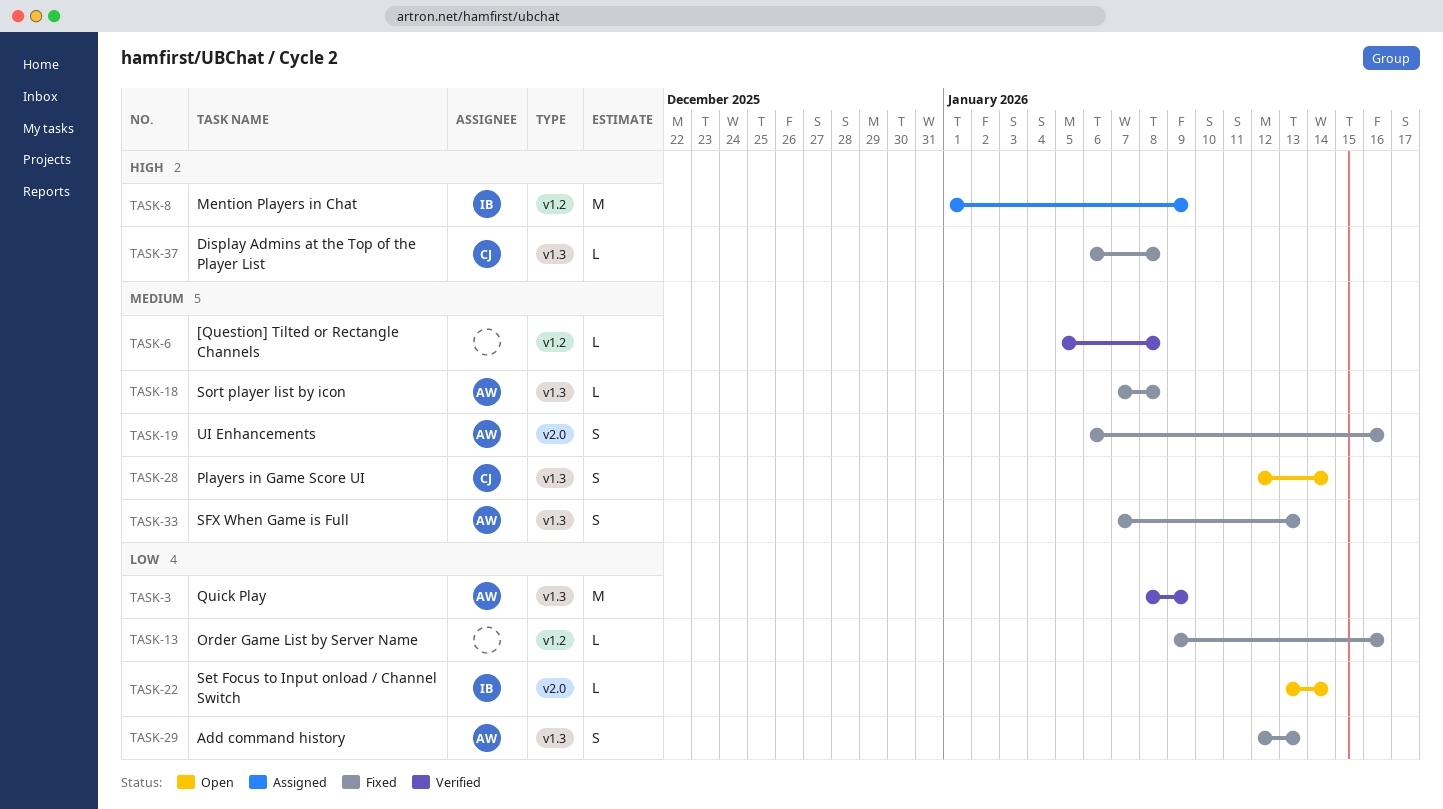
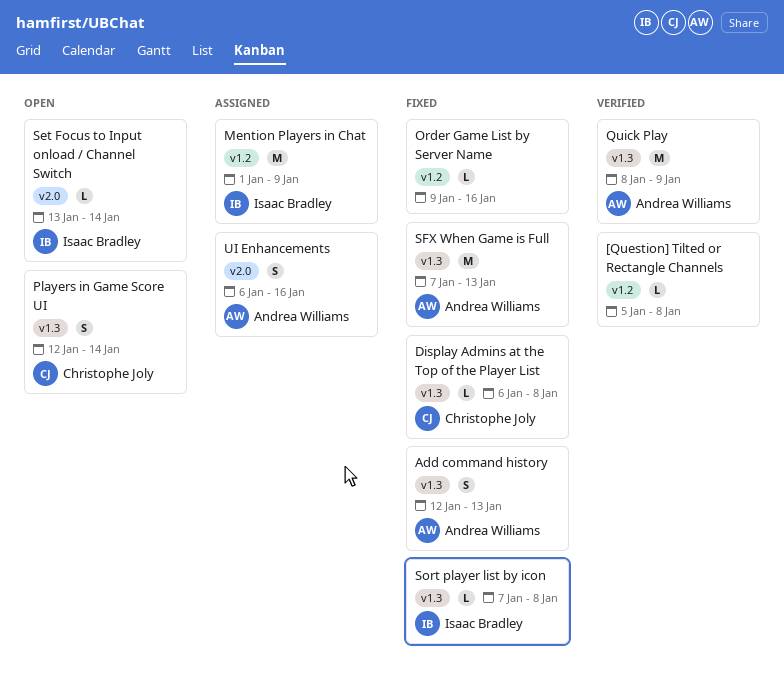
SFX When Game is Full, estimate: S -> M
Sort player list by icon, owner: Andrea Williams -> Isaac Bradley
UI Enhancements, status: Fixed -> Assigned

